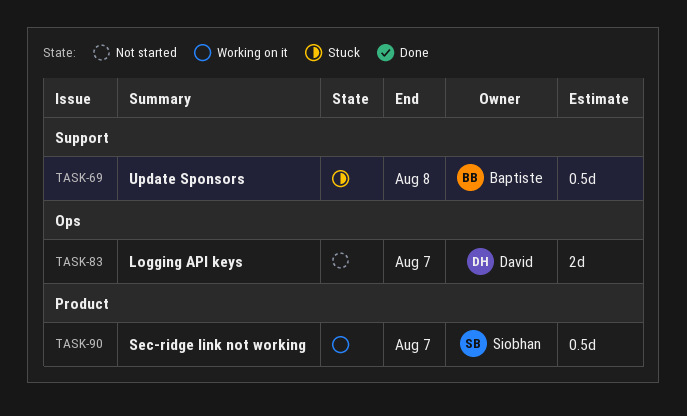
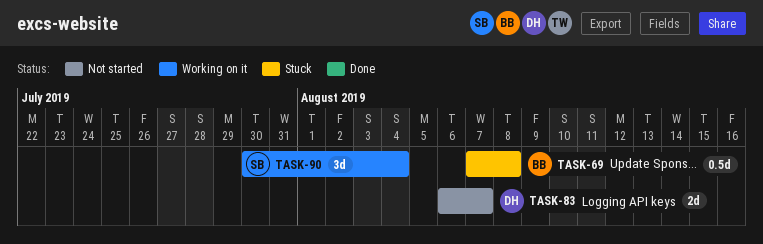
TASK-90, estimate: 0.5d -> 3d
TASK-90, due: Aug 7 -> Aug 4

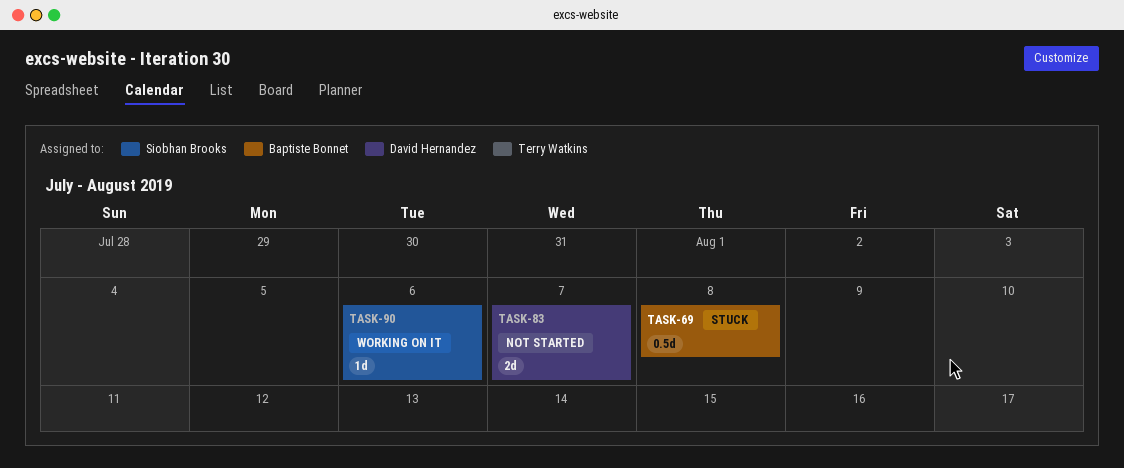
TASK-90, estimate: 3d -> 1d
TASK-90, due: Aug 4 -> Aug 6

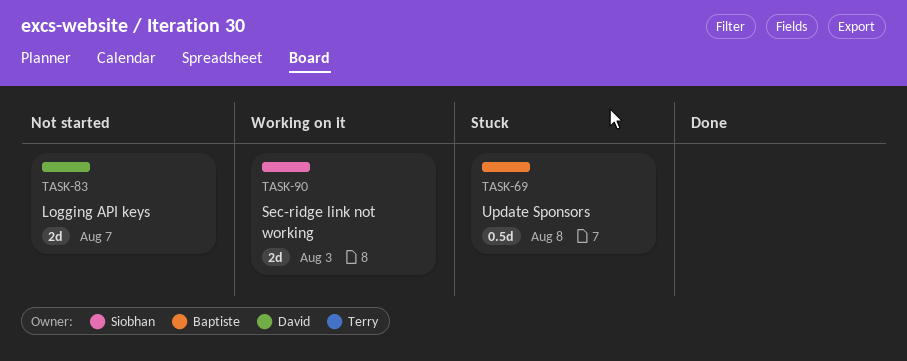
TASK-90, estimate: 1d -> 2d
TASK-90, due: Aug 6 -> Aug 3

